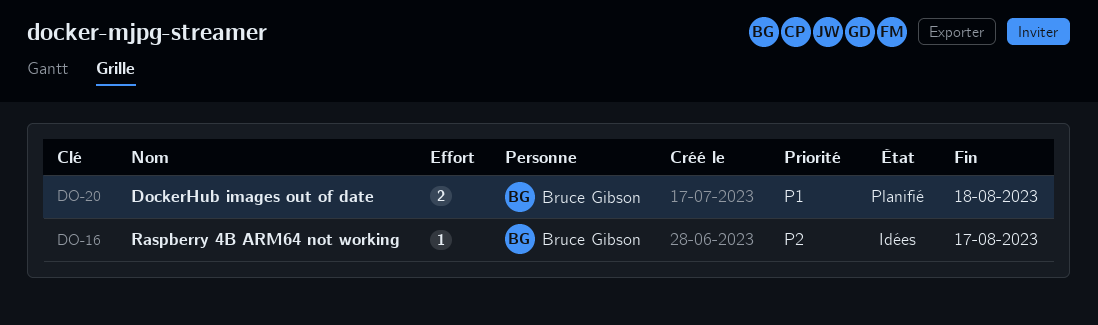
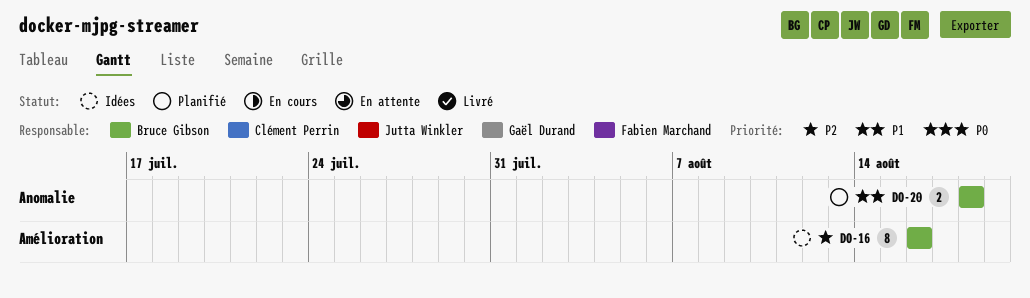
DO-16, estimate: 1 -> 8
DO-16, due: Aug 17 -> Aug 16

